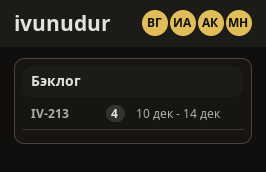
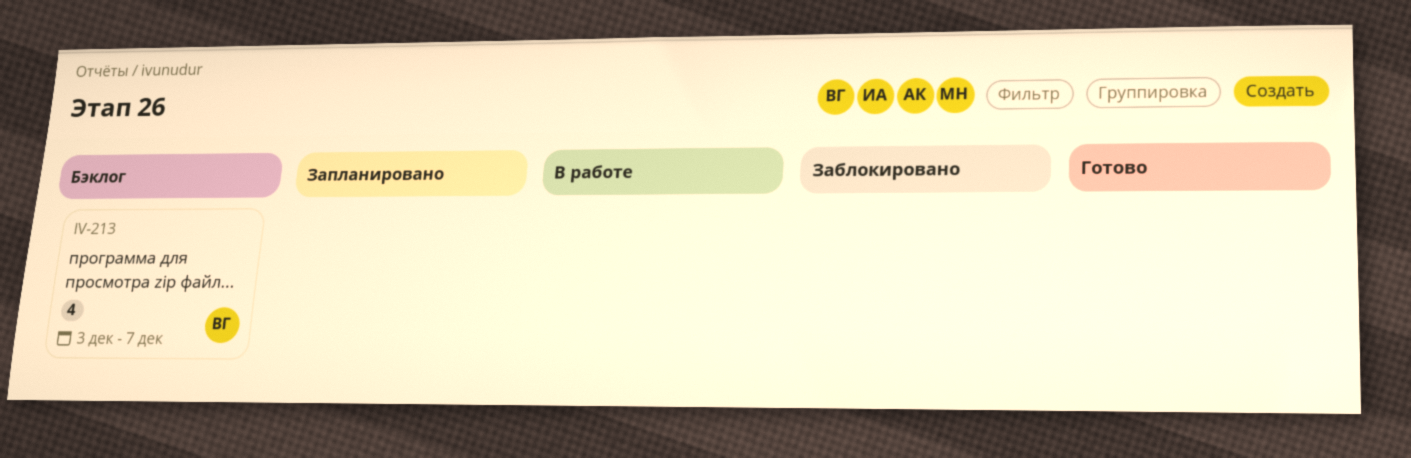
IV-213, start: Dec 10 -> Dec 3
IV-213, due: Dec 14 -> Dec 7

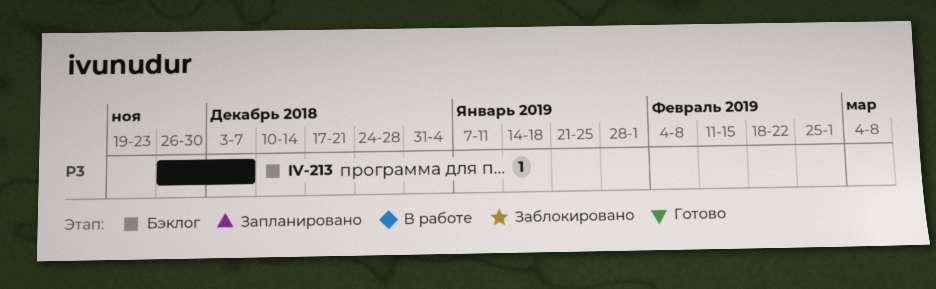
IV-213, estimate: 4 -> 1
IV-213, start: Dec 3 -> Nov 26

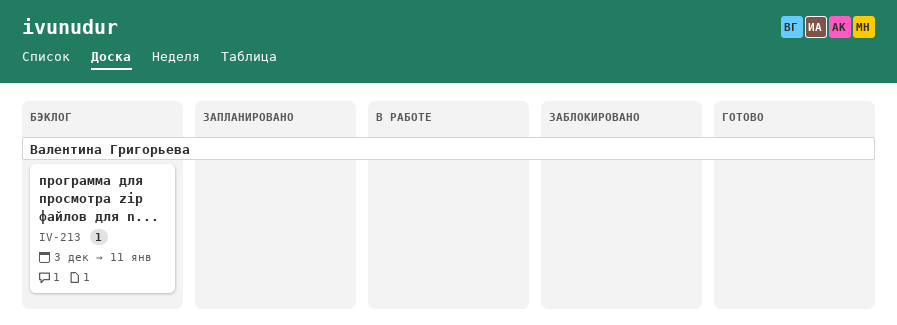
IV-213, start: Nov 26 -> Dec 3
IV-213, due: Dec 7 -> Jan 11

